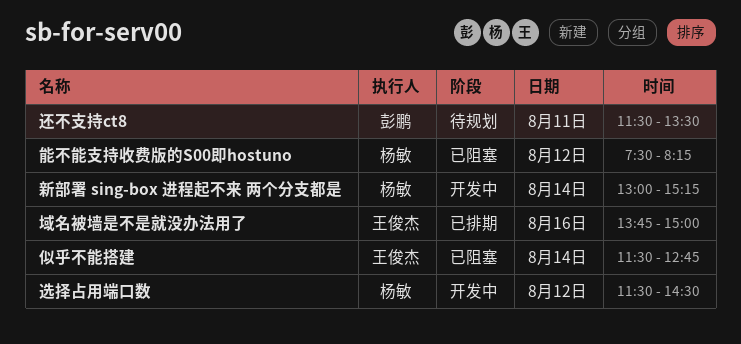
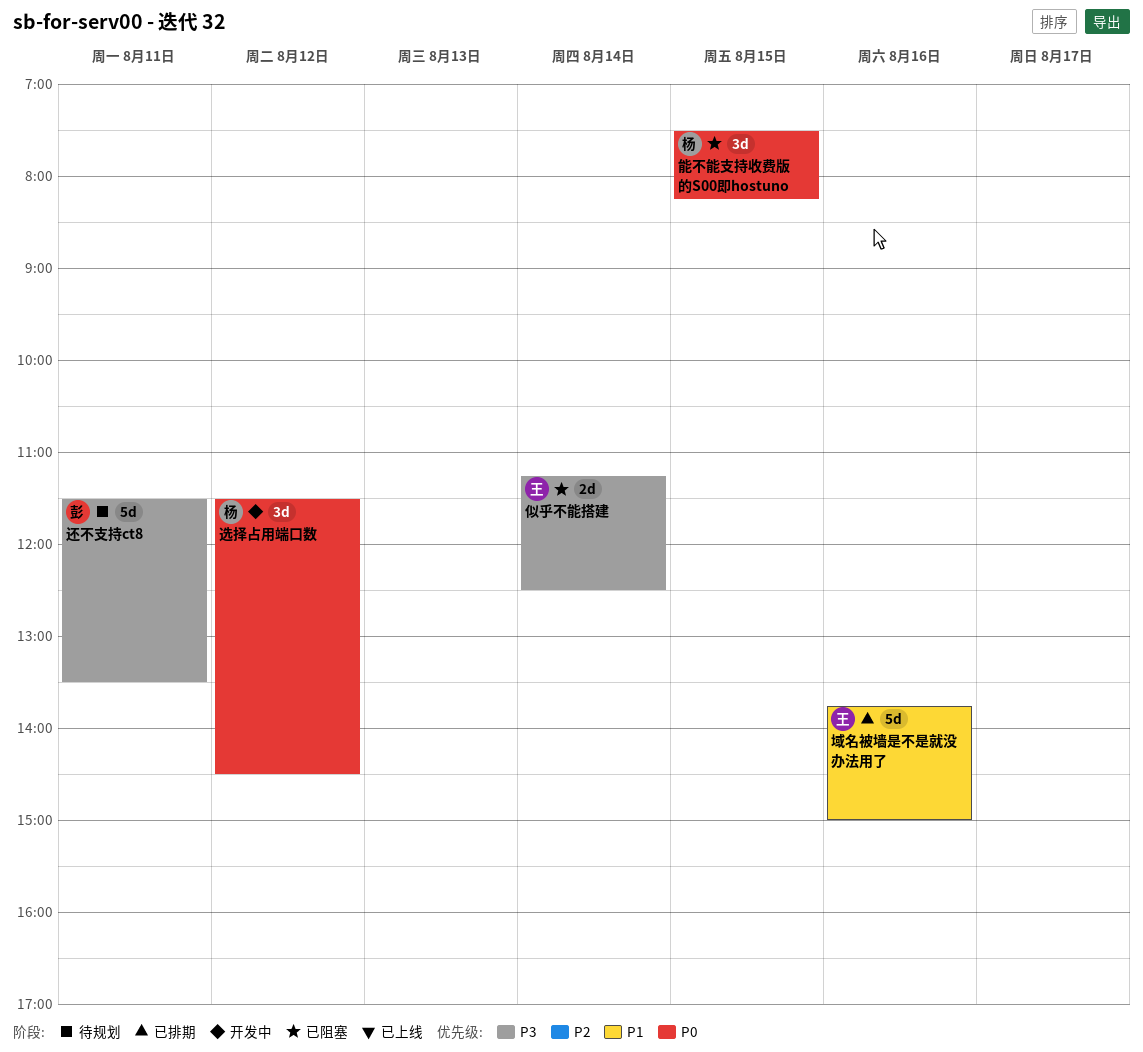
似乎不能搭建, begins: 11:30 -> 11:15
似乎不能搭建, ends: 12:45 -> 12:30
新部署 sing-box 进程起不来 两个分支都是: present -> none
能不能支持收费版的S00即hostuno, day: Aug 12 -> Aug 15

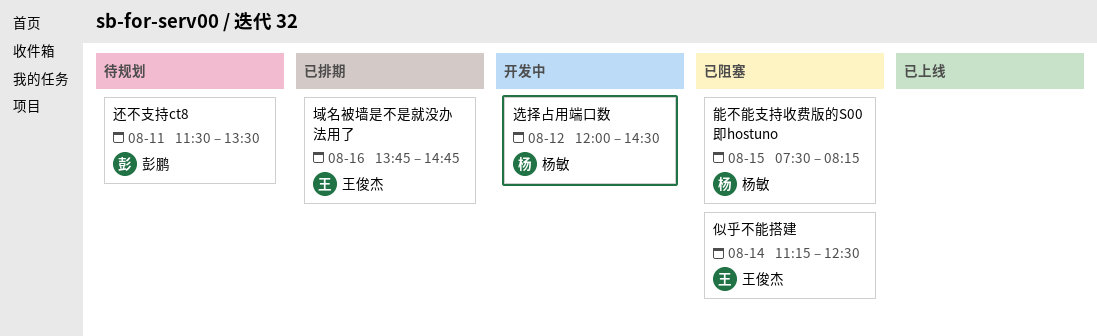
域名被墙是不是就没办法用了, ends: 15:00 -> 14:45
选择占用端口数, begins: 11:30 -> 12:00

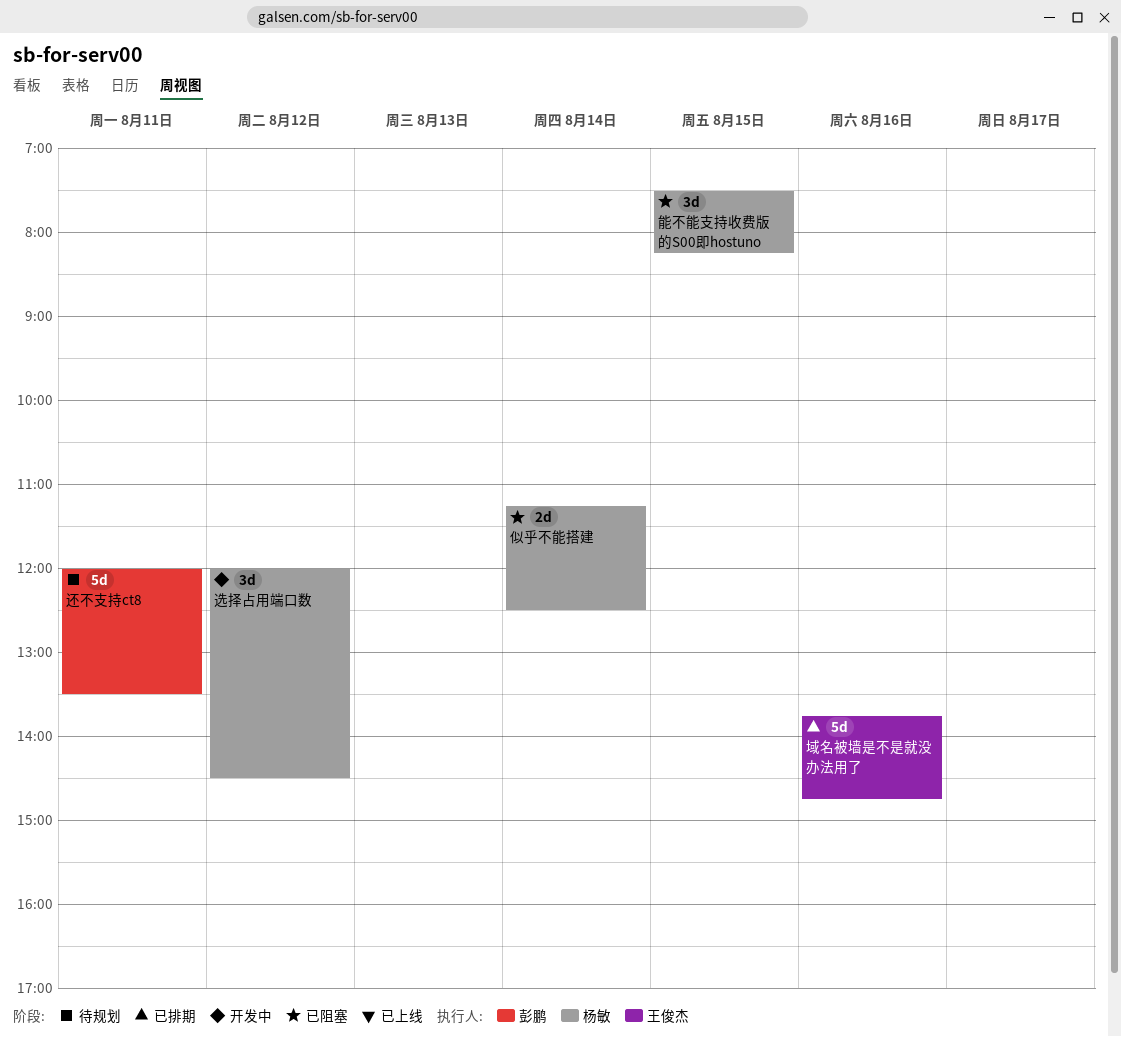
似乎不能搭建, owner: 王俊杰 -> 杨敏
还不支持ct8, begins: 11:30 -> 12:00

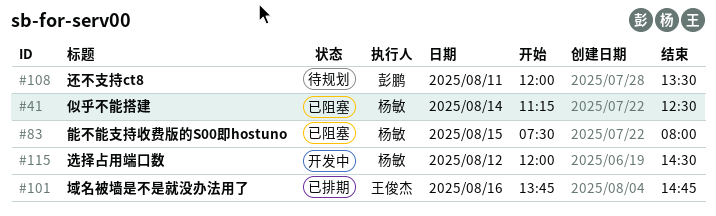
能不能支持收费版的S00即hostuno, ends: 08:15 -> 08:00

